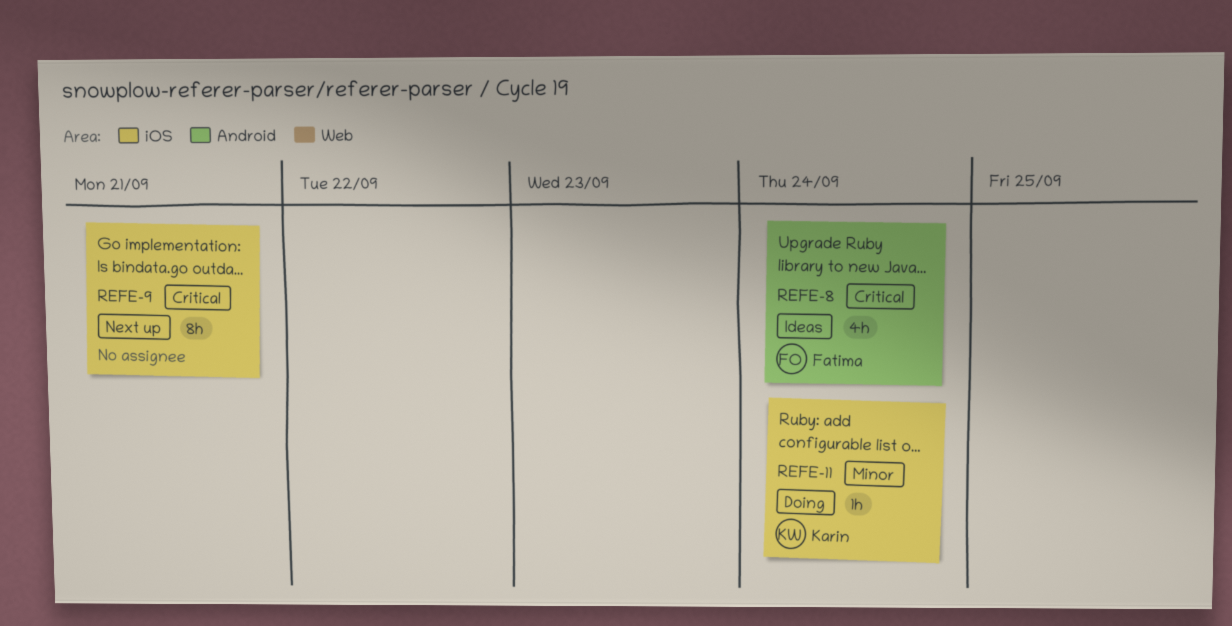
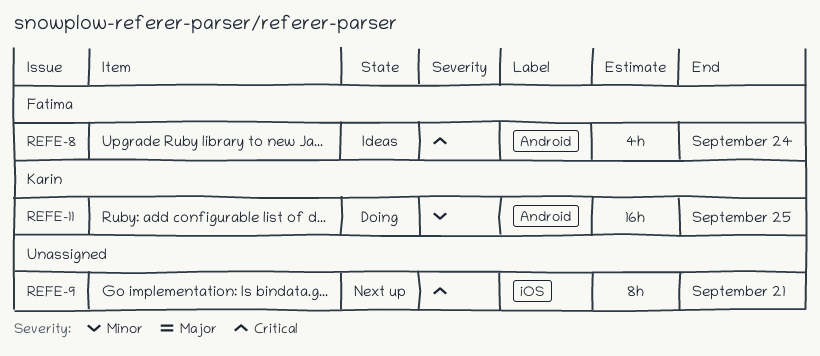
REFE-11, label: iOS -> Android
REFE-11, estimate: 1h -> 16h
REFE-11, due: Sep 24 -> Sep 25

